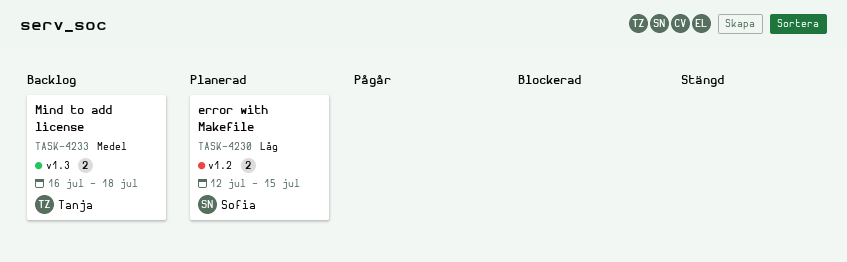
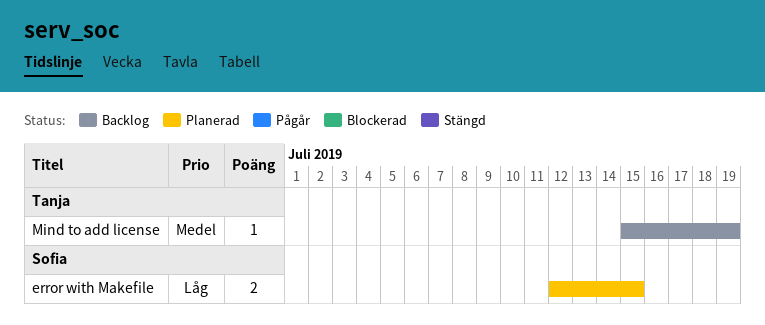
Mind to add license, estimate: 2 -> 1
Mind to add license, start: Jul 16 -> Jul 15
Mind to add license, due: Jul 18 -> Jul 19

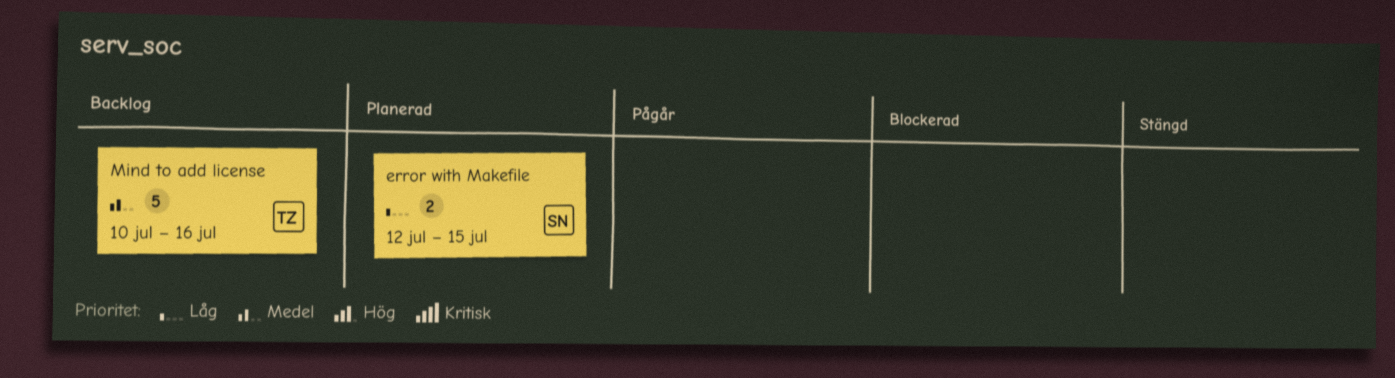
Mind to add license, estimate: 1 -> 5
Mind to add license, start: Jul 15 -> Jul 10
Mind to add license, due: Jul 19 -> Jul 16

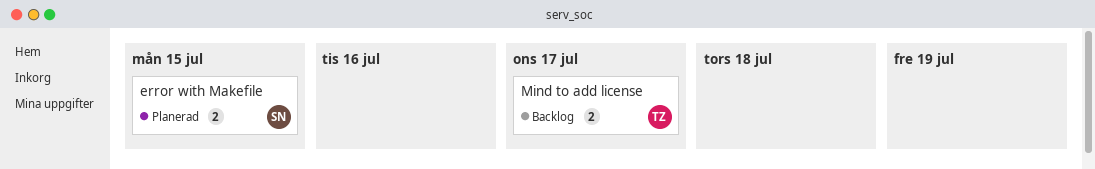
Mind to add license, estimate: 5 -> 2
Mind to add license, due: Jul 16 -> Jul 17

